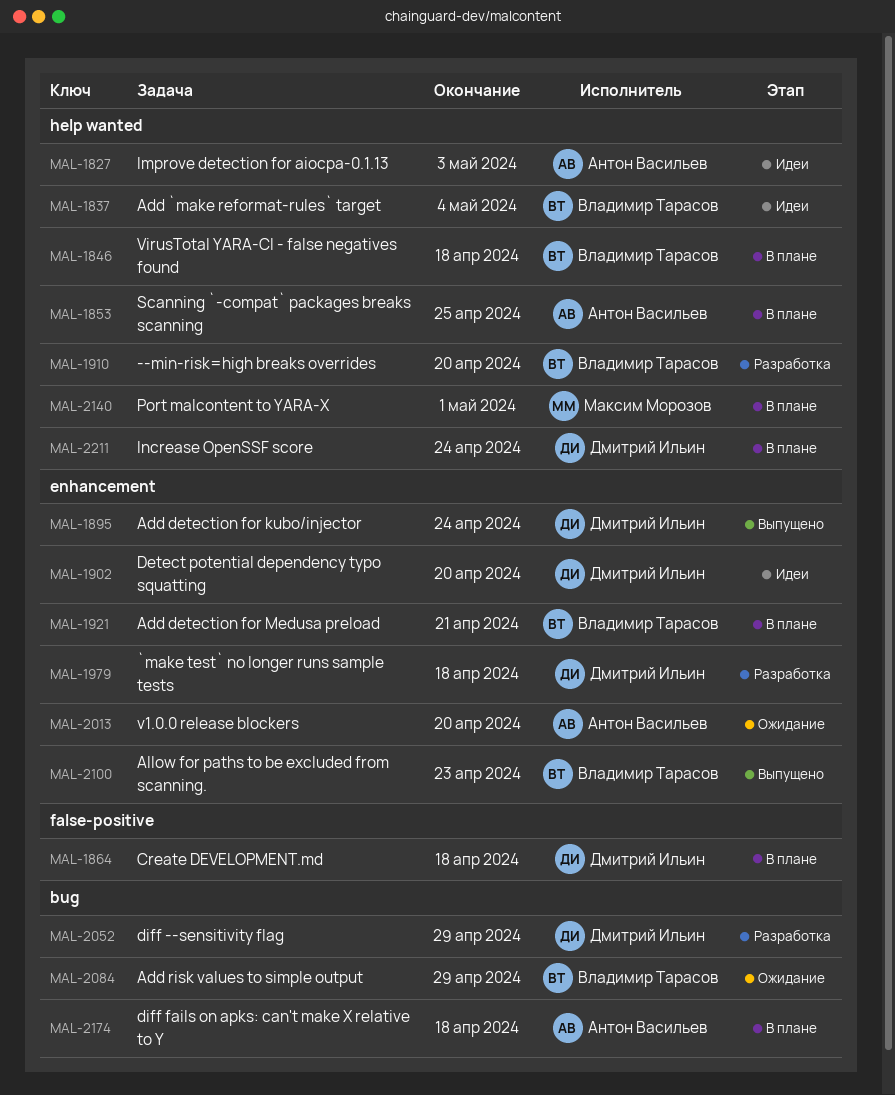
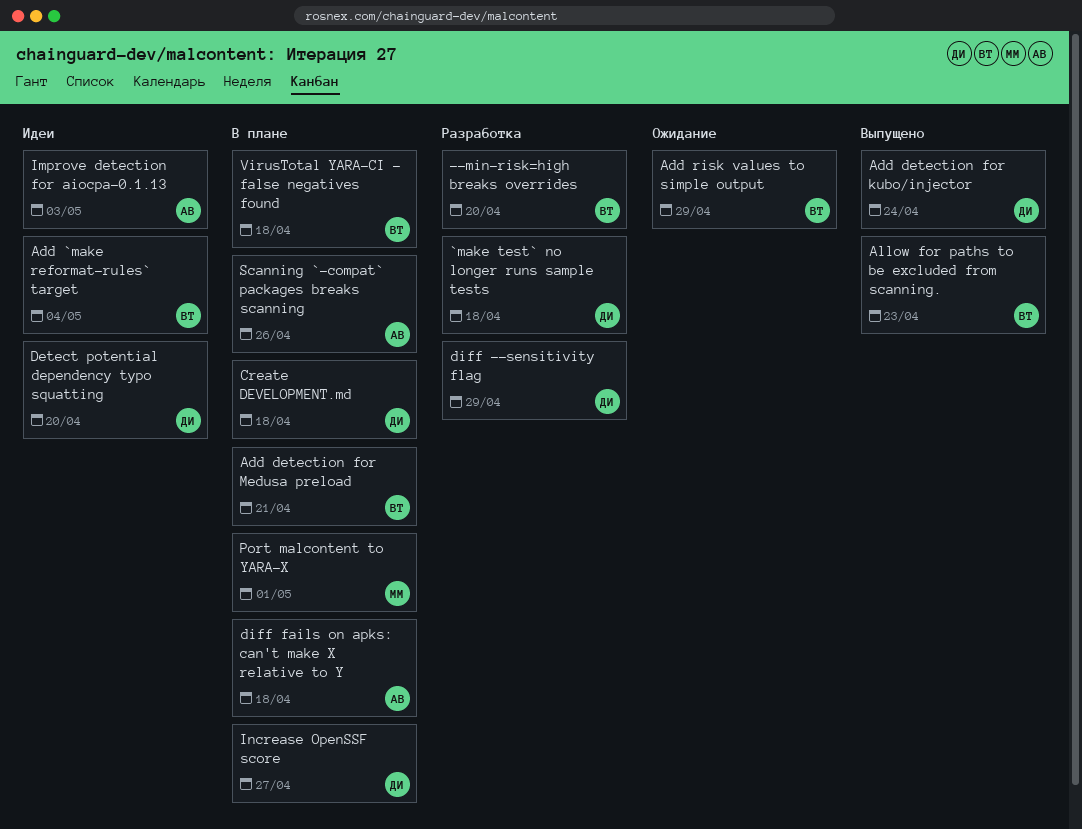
Increase OpenSSF score, due: Apr 24 -> Apr 27
Scanning `-compat` packages breaks scanning, due: Apr 25 -> Apr 26
v1.0.0 release blockers: present -> none

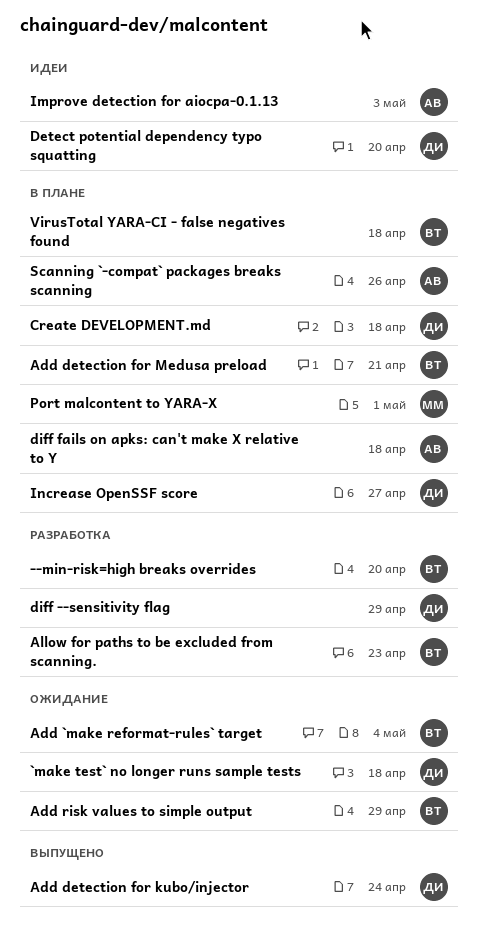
`make test` no longer runs sample tests, status: Разработка -> Ожидание
Add `make reformat-rules` target, status: Идеи -> Ожидание
Allow for paths to be excluded from scanning., status: Выпущено -> Разработка

